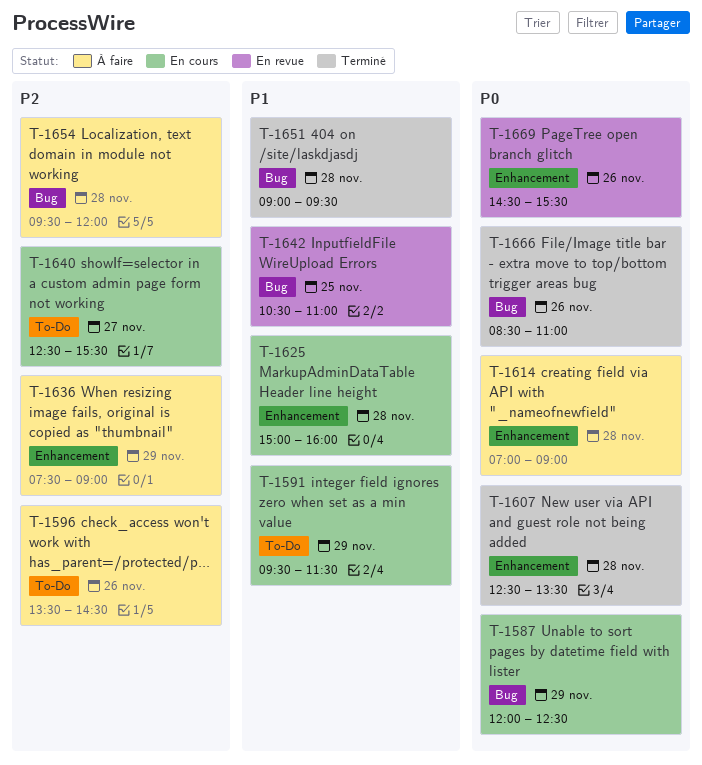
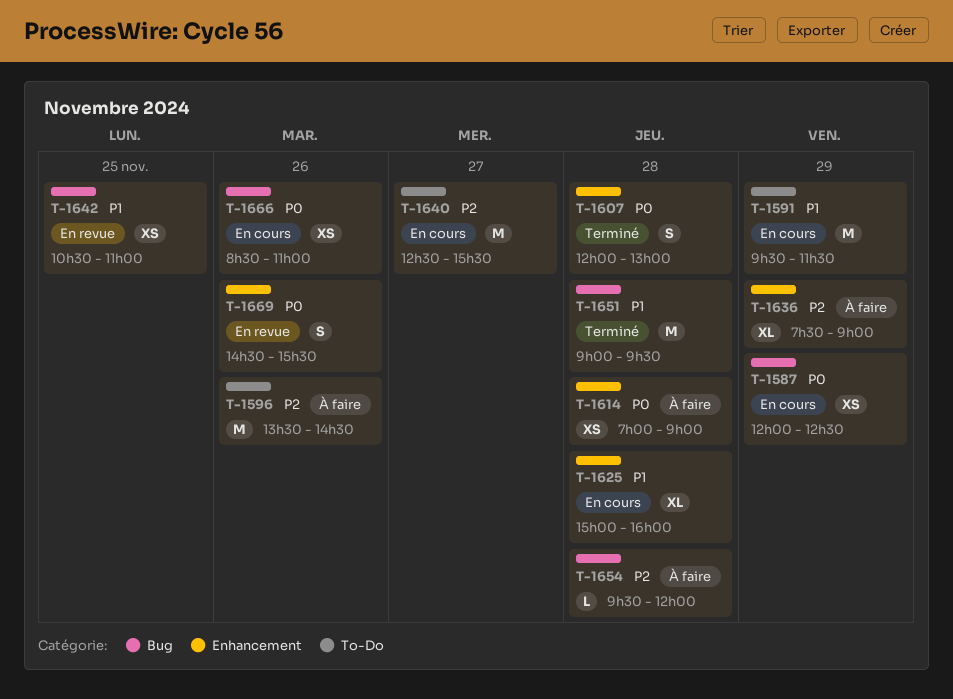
T-1607, begins: 12:30 -> 12:00
T-1607, ends: 13:30 -> 13:00
T-1666, status: Terminé -> En cours

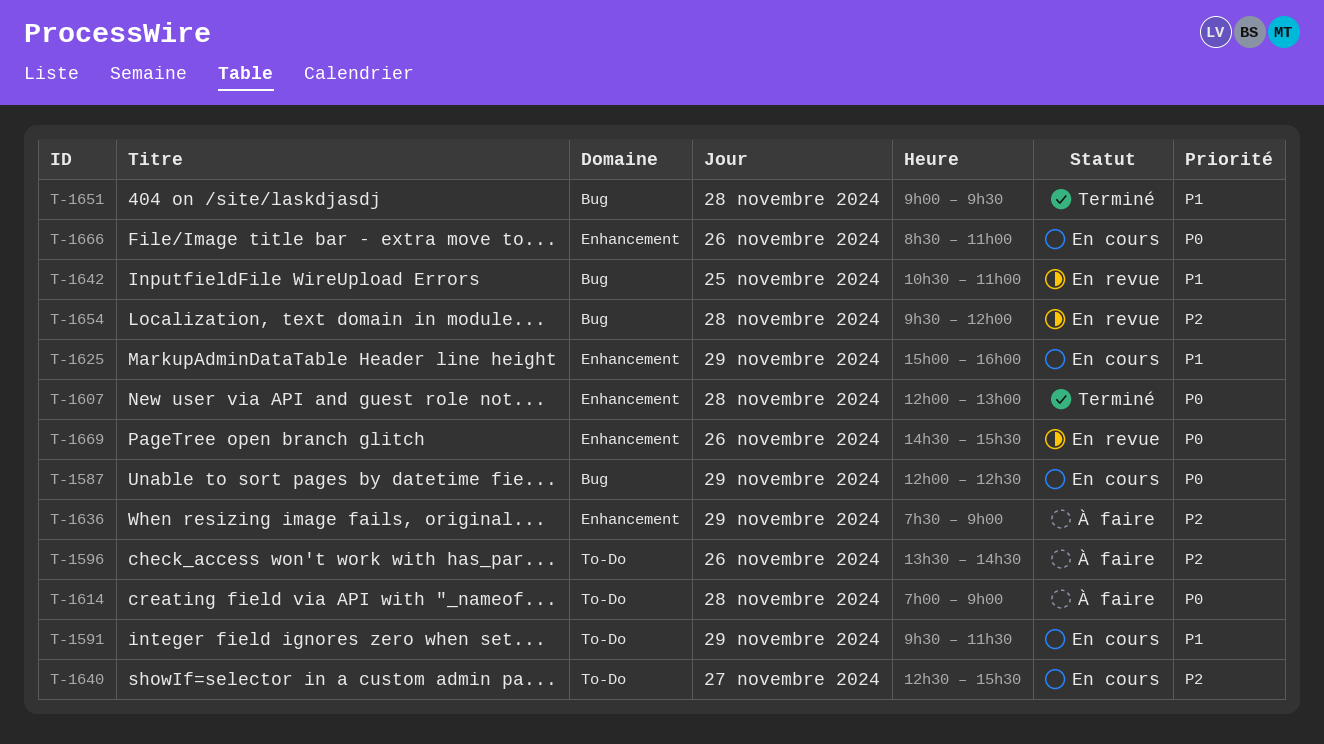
T-1614, label: Enhancement -> To-Do
T-1625, day: Nov 28 -> Nov 29
T-1654, status: À faire -> En revue
T-1666, label: Bug -> Enhancement

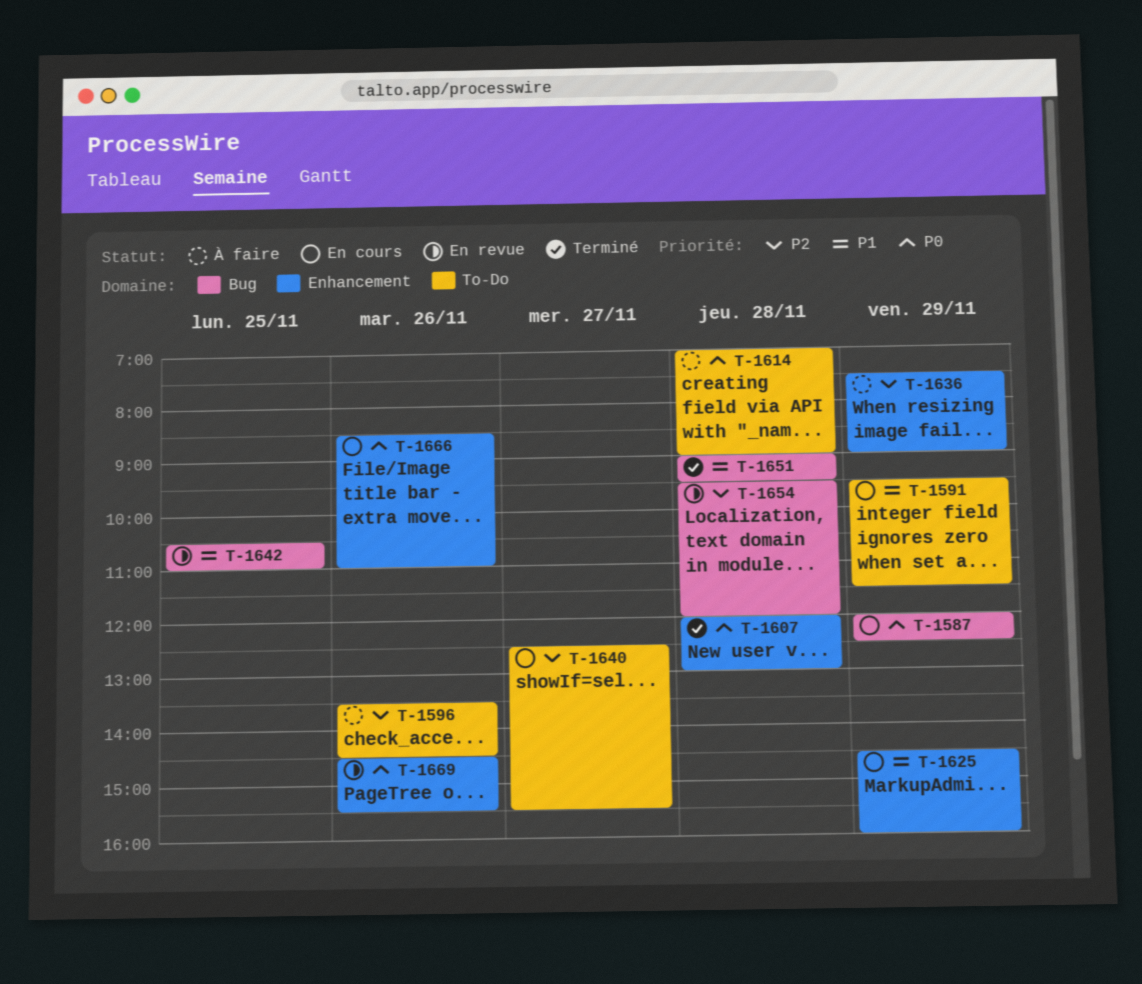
T-1625, begins: 15:00 -> 14:30

